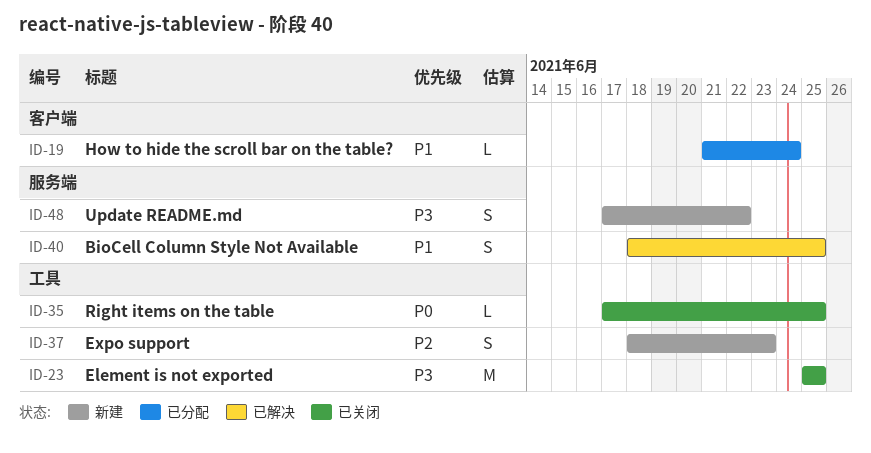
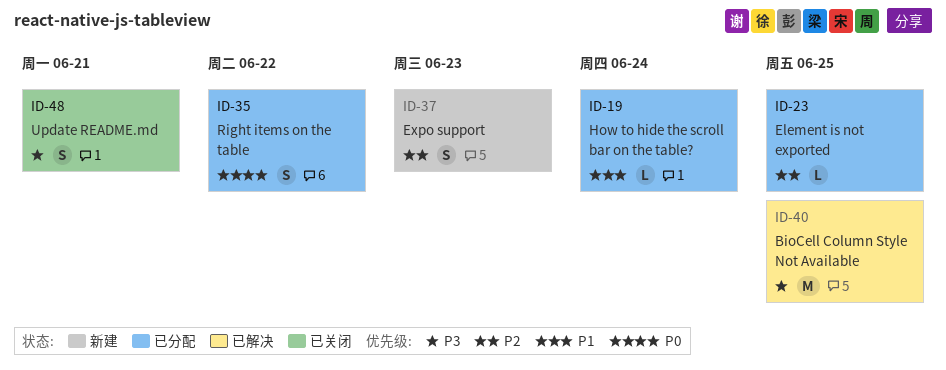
ID-23, status: 已关闭 -> 已分配
ID-23, priority: P3 -> P2
ID-23, estimate: M -> L
ID-35, status: 已关闭 -> 已分配
ID-35, estimate: L -> S
ID-35, due: Jun 25 -> Jun 22
ID-40, priority: P1 -> P3
ID-40, estimate: S -> M
ID-48, status: 新建 -> 已关闭
ID-48, due: Jun 22 -> Jun 21

